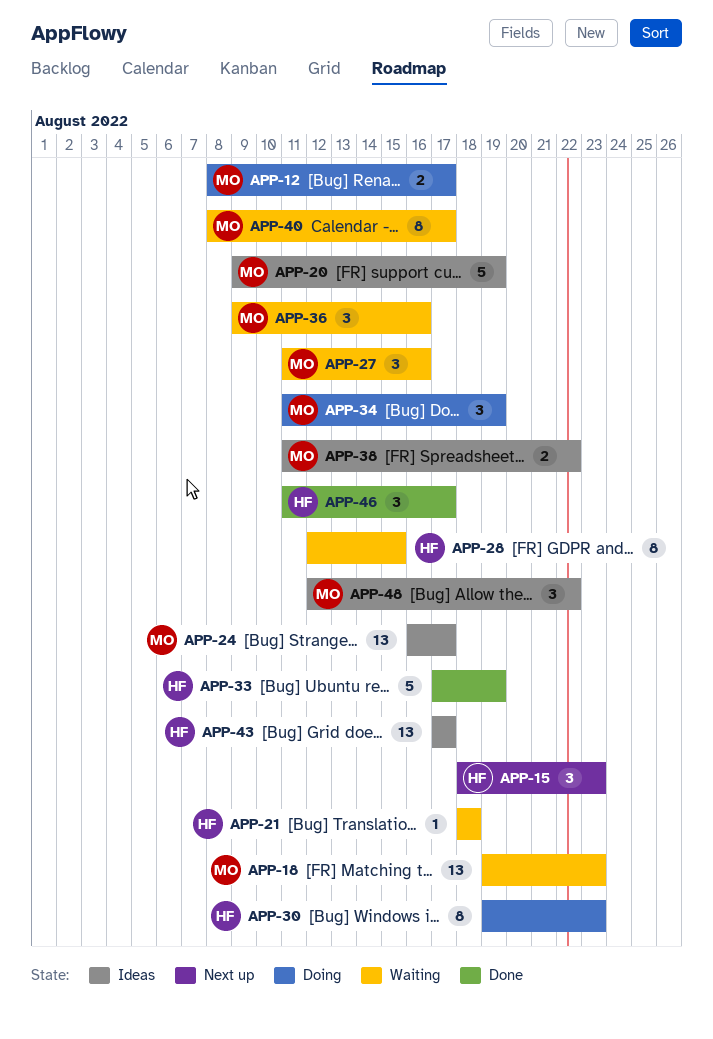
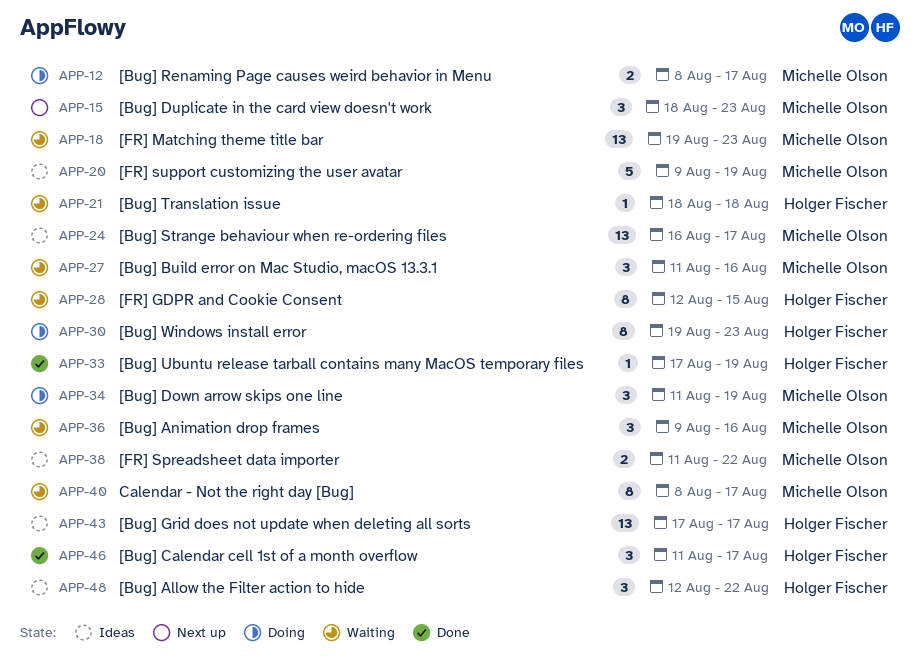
APP-15, owner: Holger Fischer -> Michelle Olson
APP-33, estimate: 5 -> 1
APP-48, owner: Michelle Olson -> Holger Fischer

